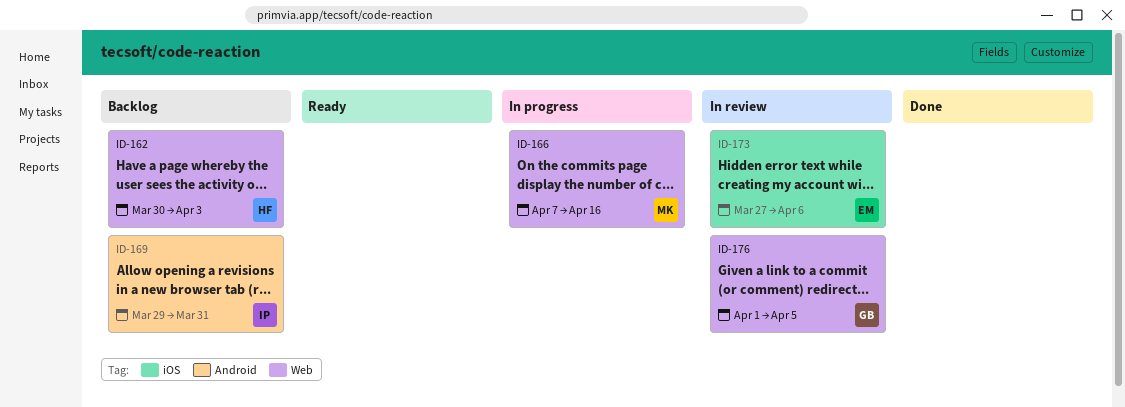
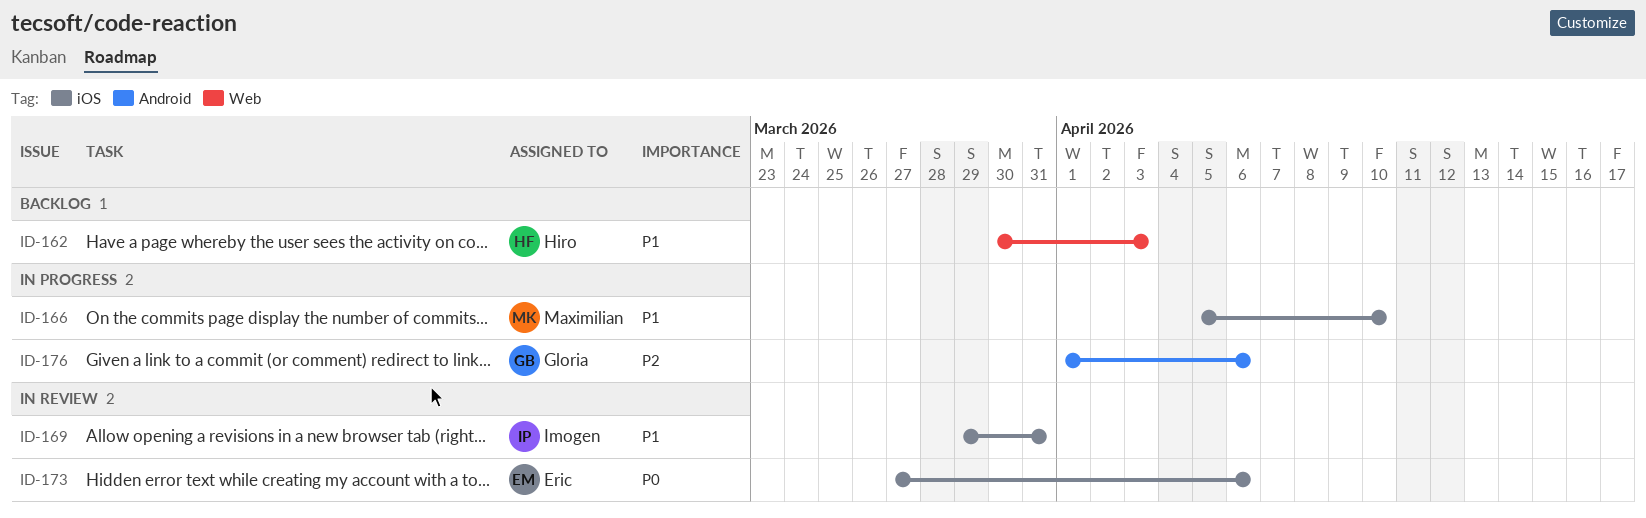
ID-166, label: Web -> iOS
ID-166, start: Apr 7 -> Apr 5
ID-166, due: Apr 16 -> Apr 10
ID-169, status: Backlog -> In review
ID-169, label: Android -> iOS
ID-176, status: In review -> In progress
ID-176, label: Web -> Android
ID-176, due: Apr 5 -> Apr 6

